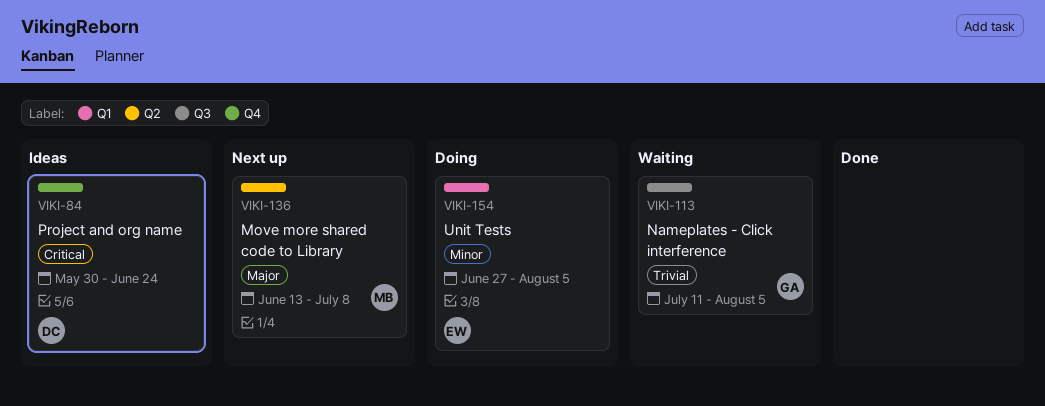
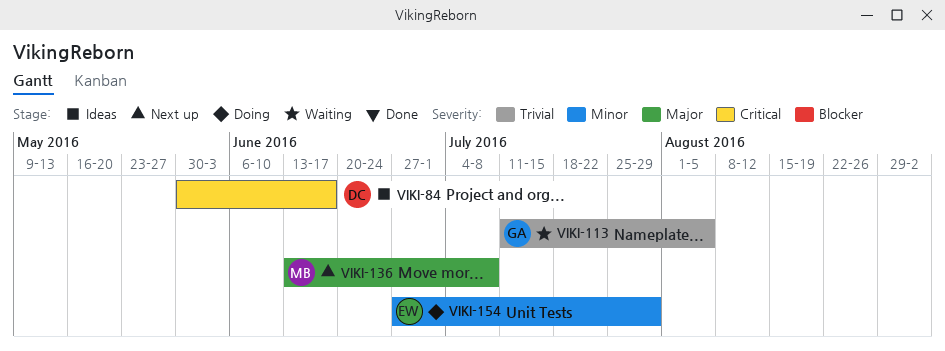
VIKI-84, due: Jun 24 -> Jun 17
VIKI-154, due: Aug 5 -> Jul 29

